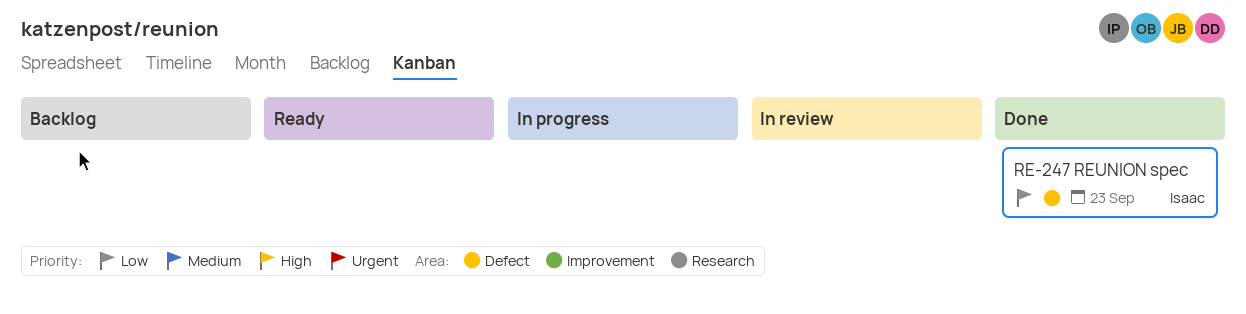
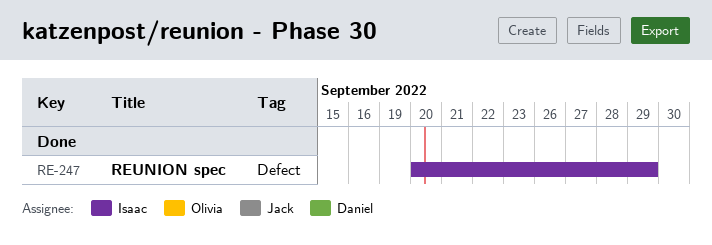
RE-247, due: Sep 23 -> Sep 29

